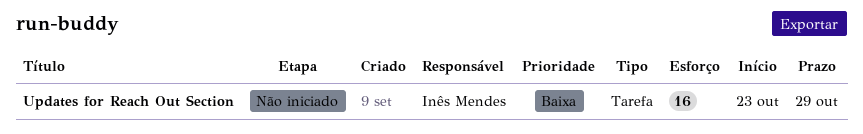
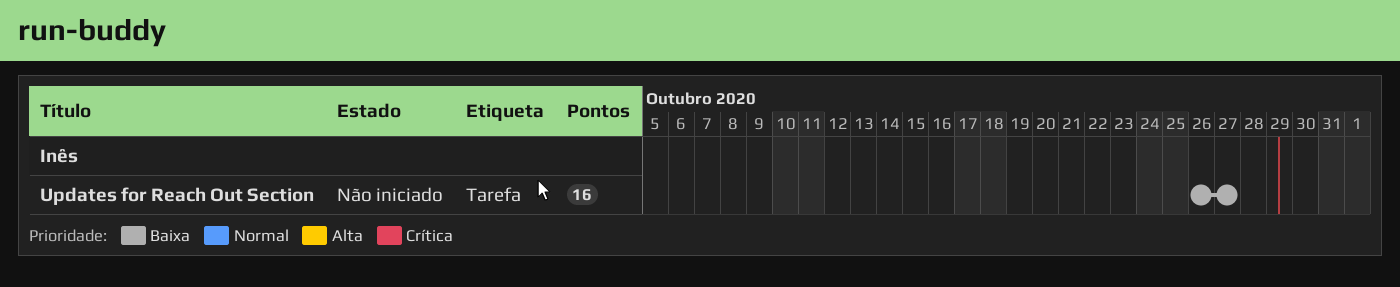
Updates for Reach Out Section, start: Oct 23 -> Oct 26
Updates for Reach Out Section, due: Oct 29 -> Oct 27

